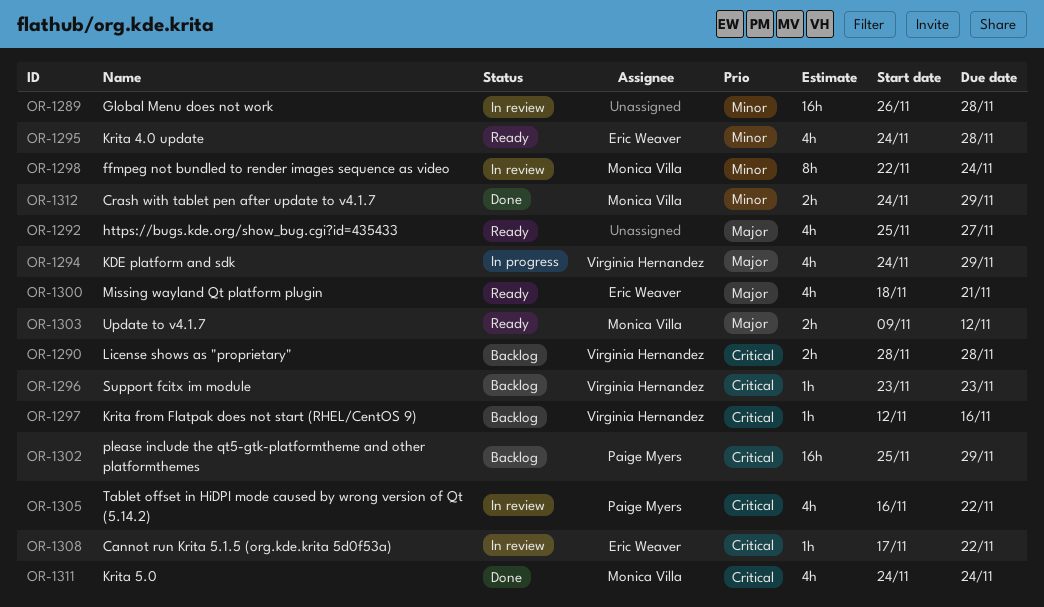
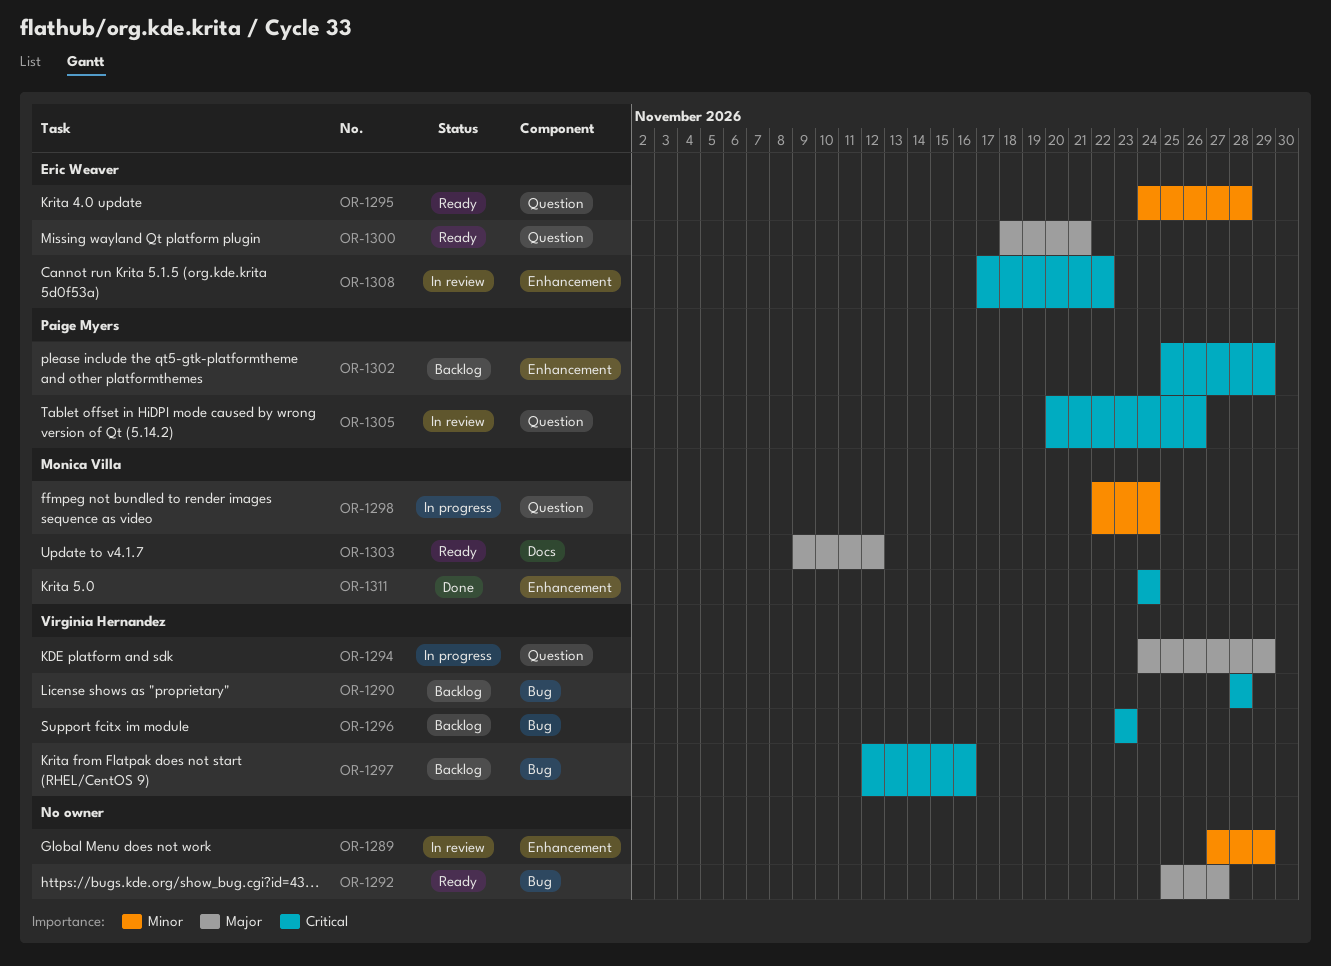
OR-1289, start: Nov 26 -> Nov 27
OR-1289, due: Nov 28 -> Nov 29
OR-1298, status: In review -> In progress
OR-1305, start: Nov 16 -> Nov 20
OR-1305, due: Nov 22 -> Nov 26
OR-1312: present -> none

